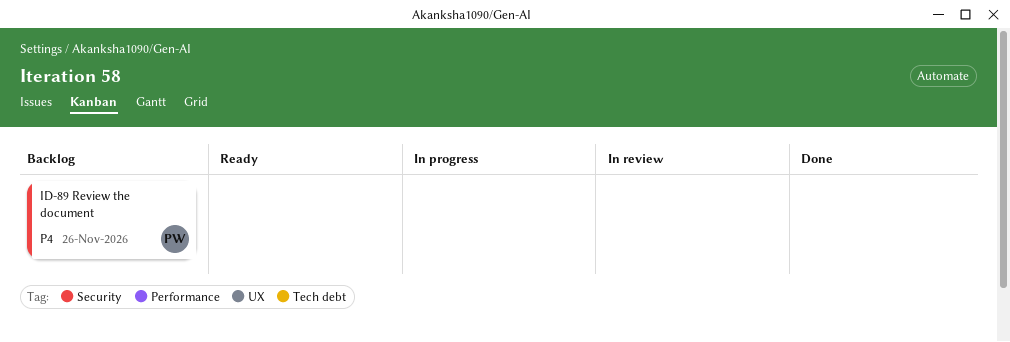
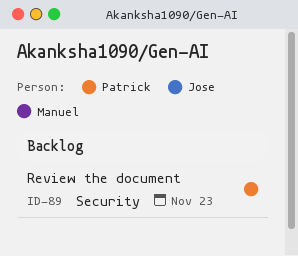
ID-89, due: Nov 26 -> Nov 23

